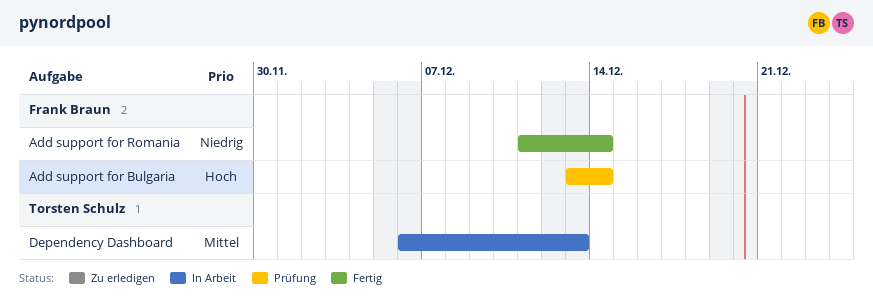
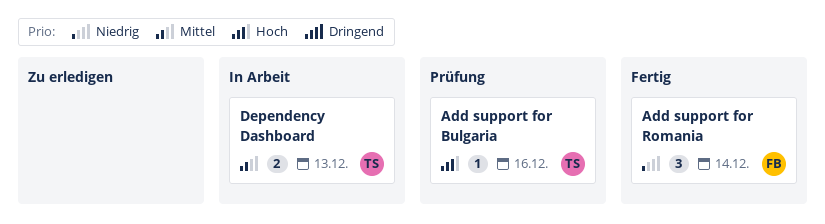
Add support for Bulgaria, owner: Frank Braun -> Torsten Schulz
Add support for Bulgaria, due: Dec 14 -> Dec 16

